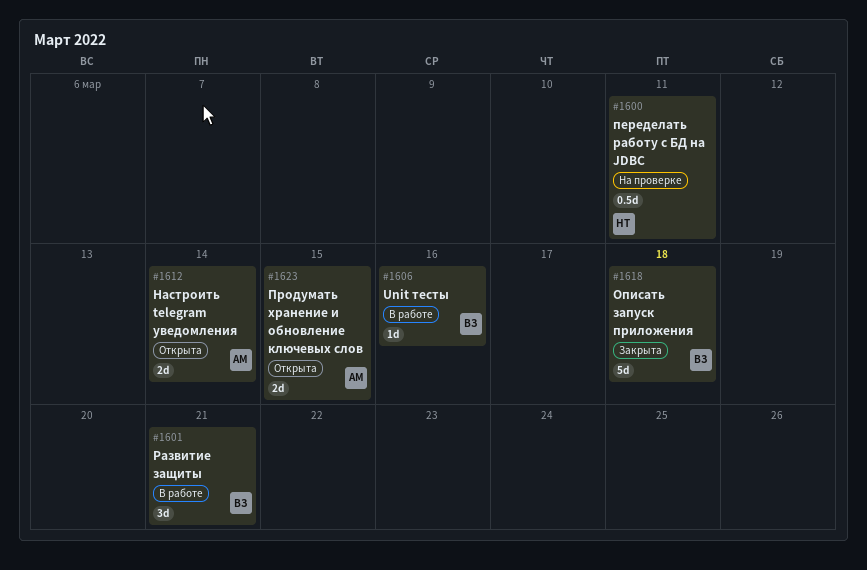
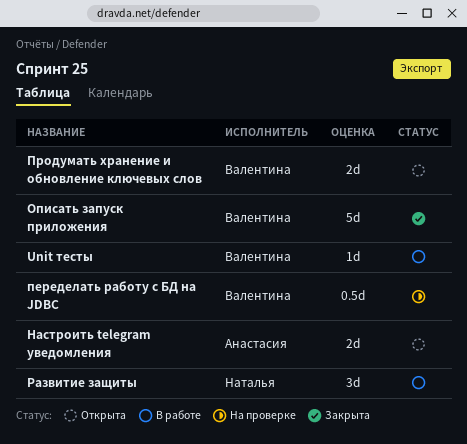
переделать работу с БД на JDBC, owner: Наталья -> Валентина
Продумать хранение и обновление ключевых слов, owner: Анастасия -> Валентина
Развитие защиты, owner: Валентина -> Наталья

